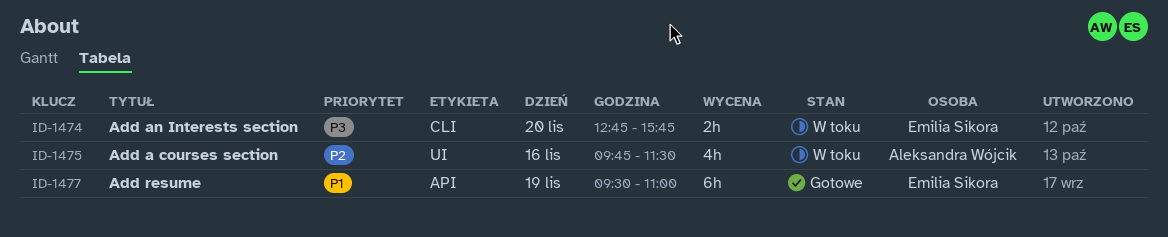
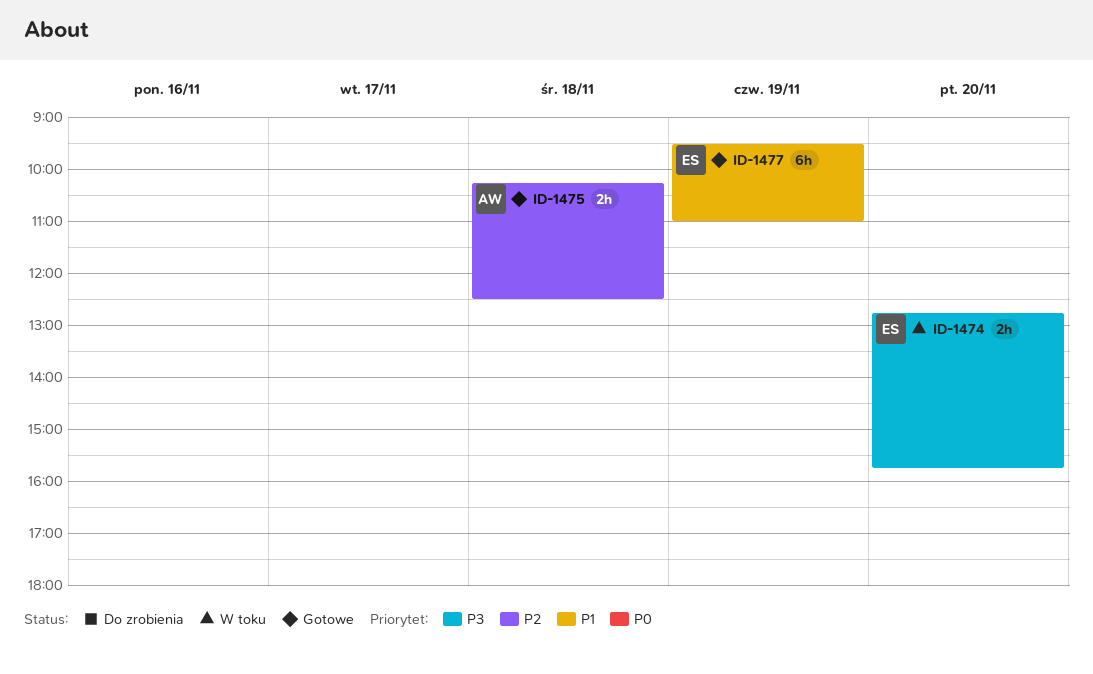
ID-1475, status: W toku -> Gotowe
ID-1475, estimate: 4h -> 2h
ID-1475, day: Nov 16 -> Nov 18
ID-1475, begins: 09:45 -> 10:15
ID-1475, ends: 11:30 -> 12:30

